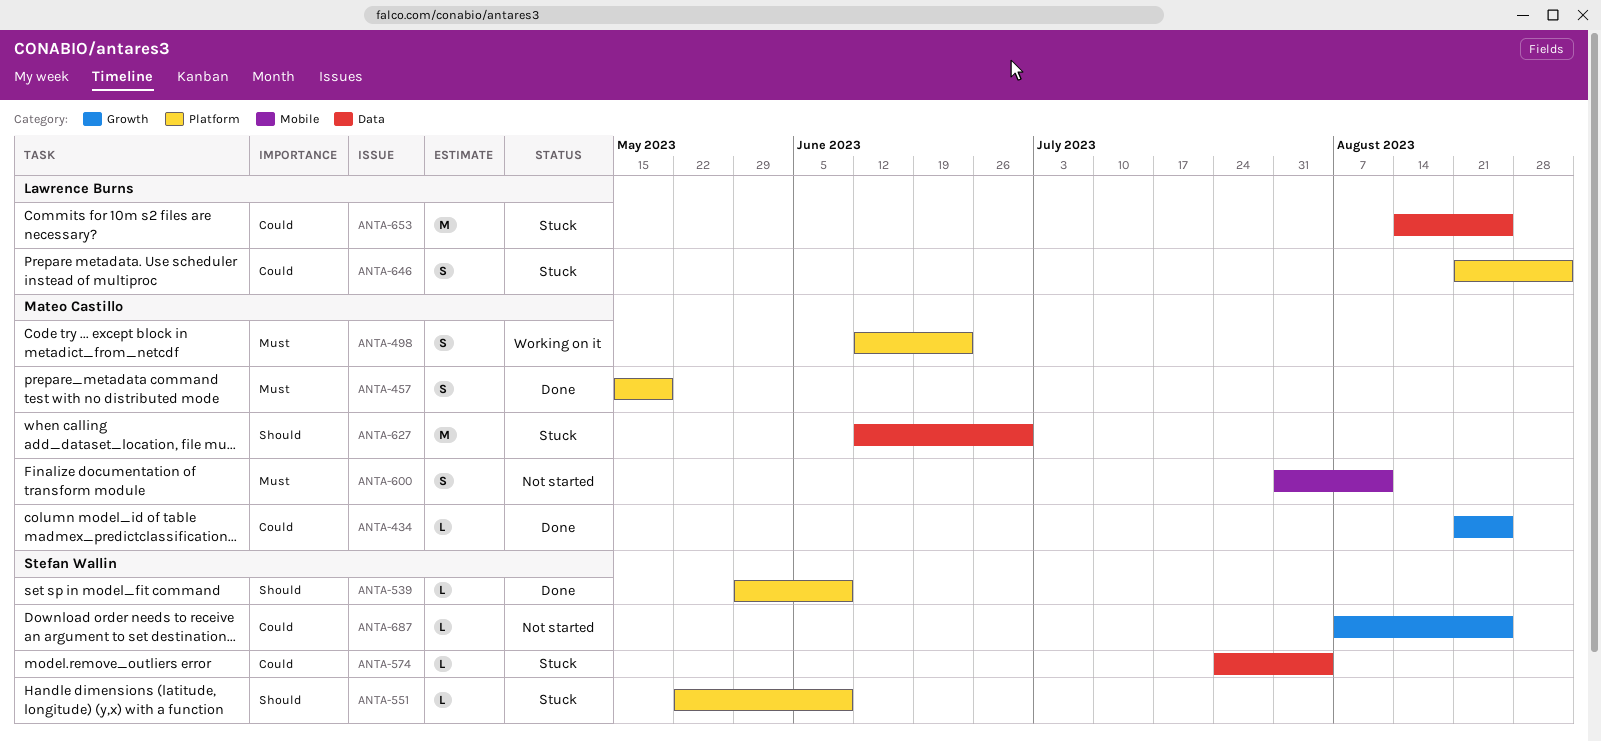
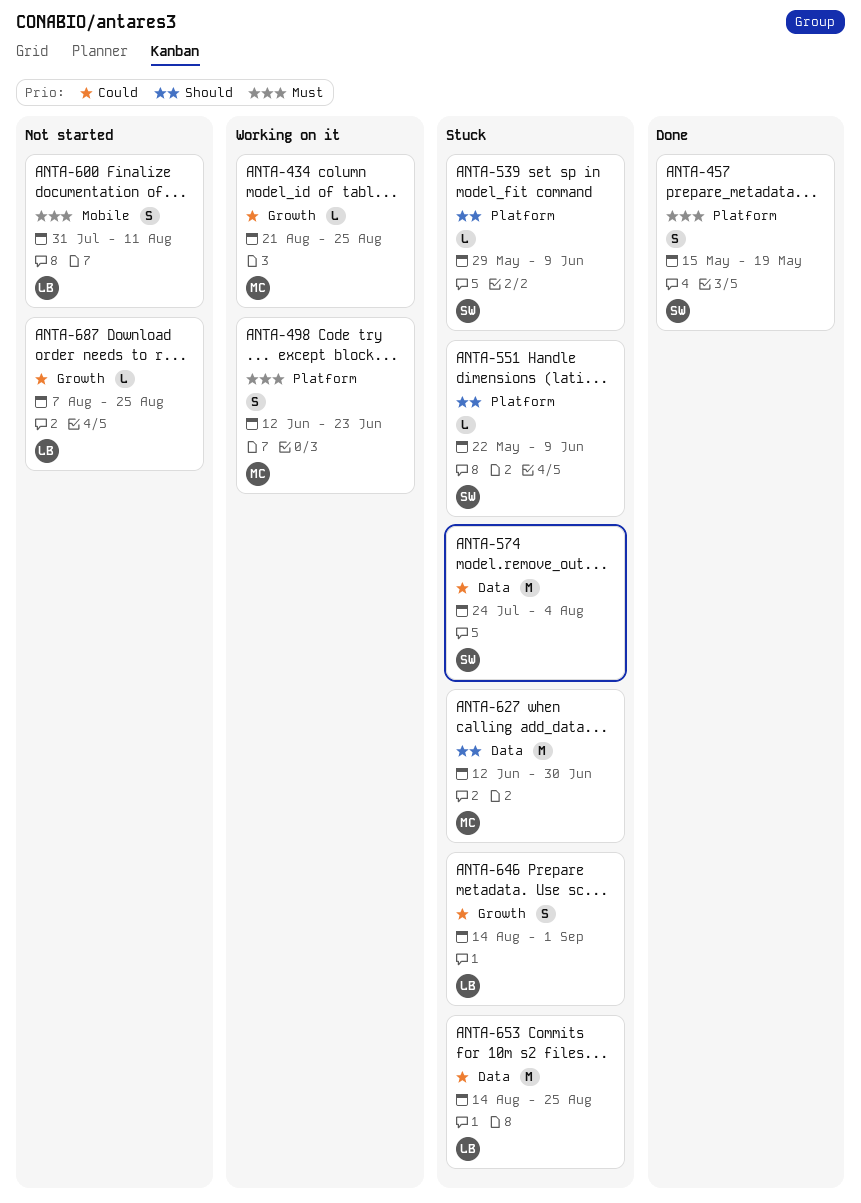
ANTA-434, status: Done -> Working on it
ANTA-457, owner: Mateo Castillo -> Stefan Wallin
ANTA-539, status: Done -> Stuck
ANTA-574, estimate: L -> M
ANTA-600, owner: Mateo Castillo -> Lawrence Burns
ANTA-646, label: Platform -> Growth
ANTA-646, start: Aug 21 -> Aug 14
ANTA-687, owner: Stefan Wallin -> Lawrence Burns

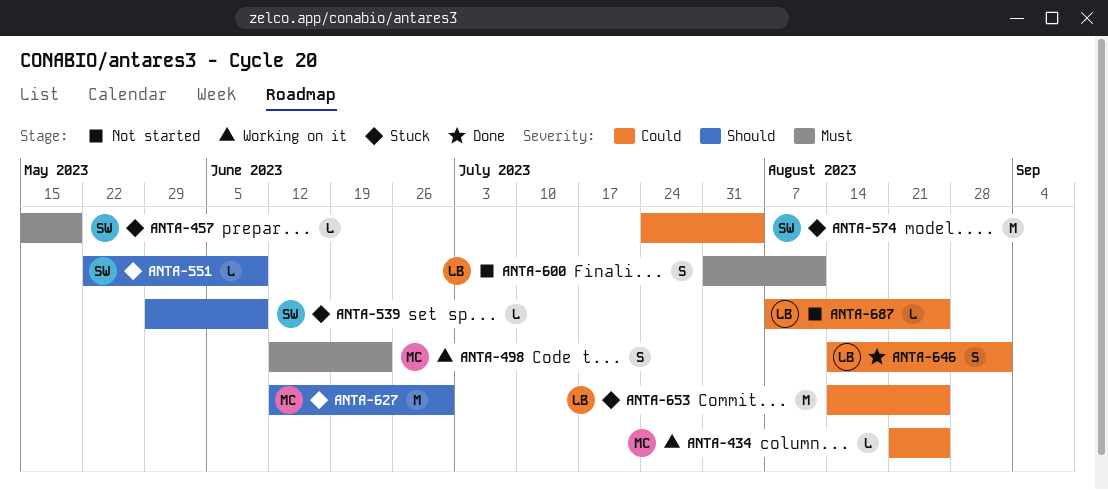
ANTA-457, status: Done -> Stuck
ANTA-457, estimate: S -> L
ANTA-646, status: Stuck -> Done

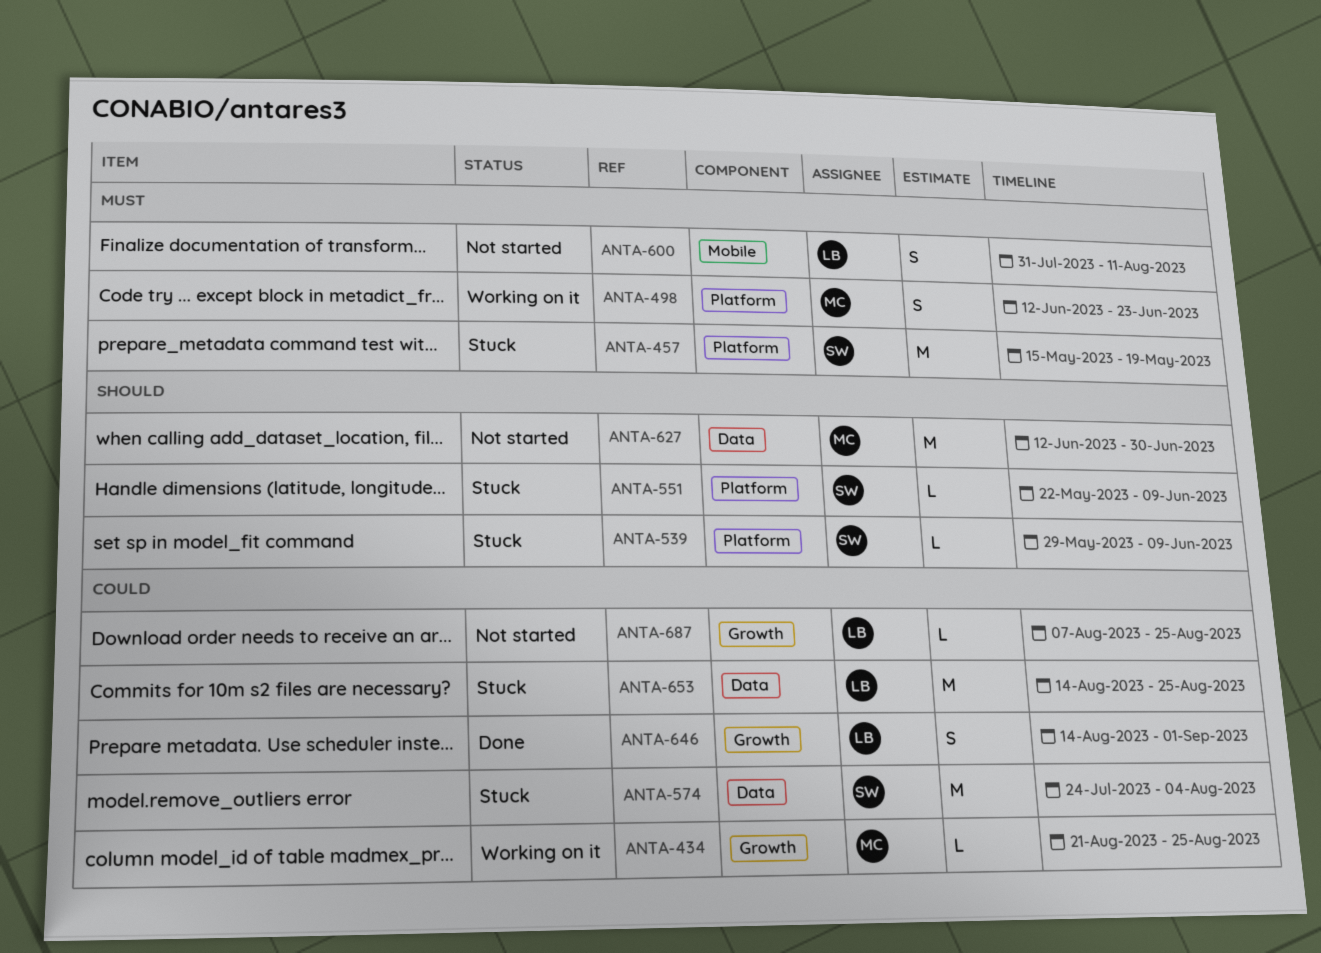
ANTA-457, estimate: L -> M
ANTA-627, status: Stuck -> Not started

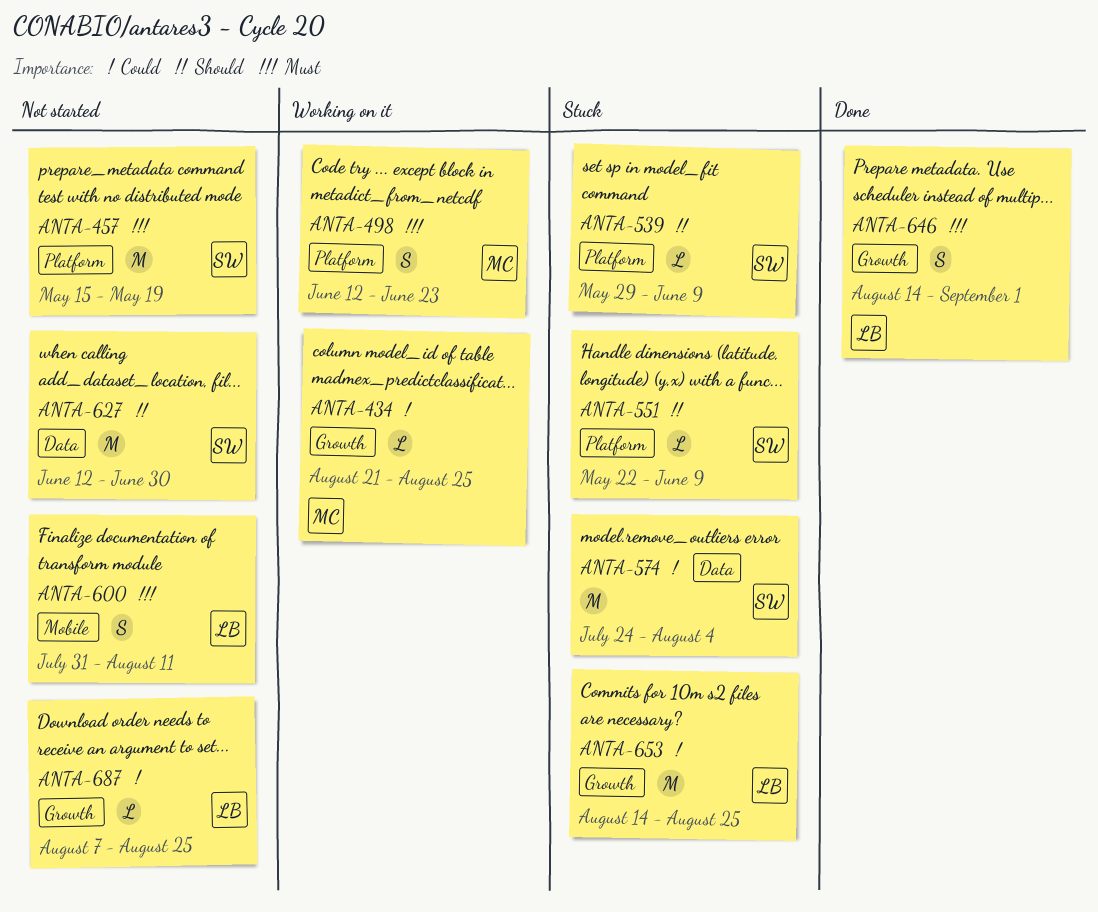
ANTA-457, status: Stuck -> Not started
ANTA-627, owner: MC -> SW
ANTA-646, priority: Could -> Must
ANTA-653, label: Data -> Growth

